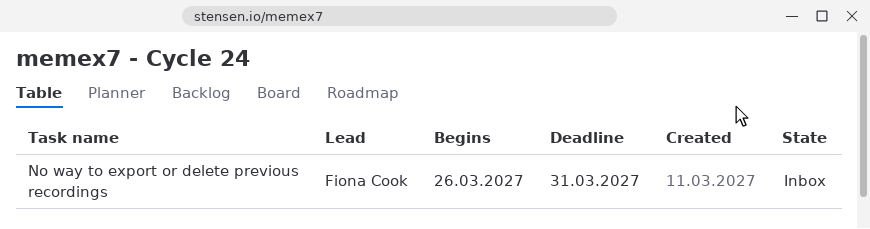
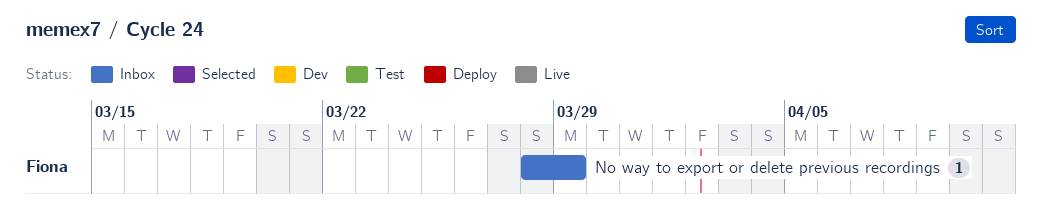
No way to export or delete previous recordings, start: Mar 26 -> Mar 28
No way to export or delete previous recordings, due: Mar 31 -> Mar 29

